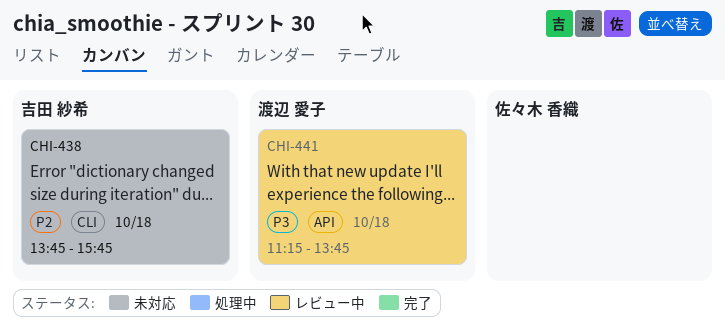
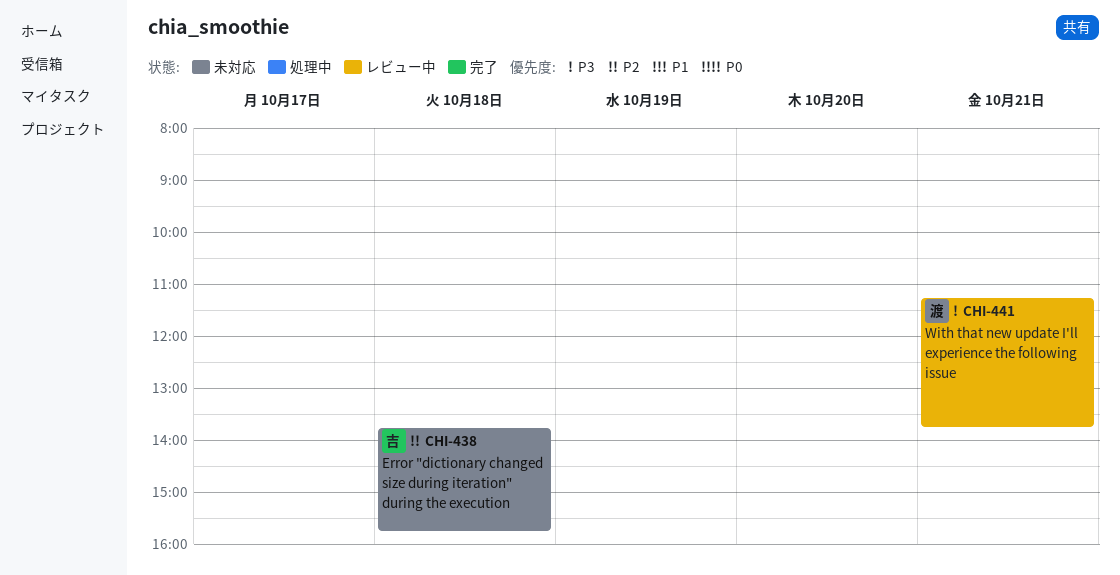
CHI-441, day: Oct 18 -> Oct 21

